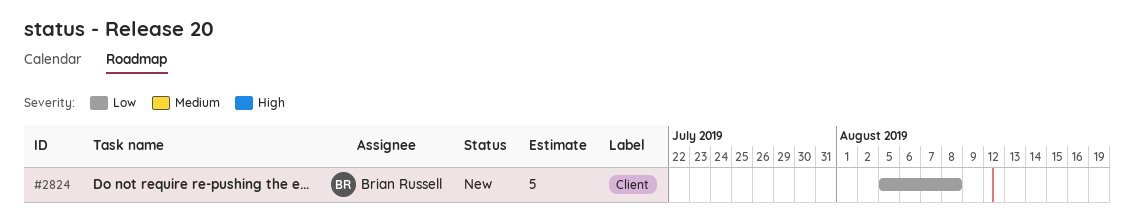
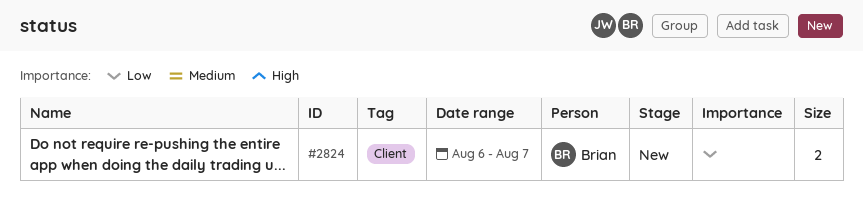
#2824, estimate: 5 -> 2
#2824, start: Aug 5 -> Aug 6
#2824, due: Aug 8 -> Aug 7

